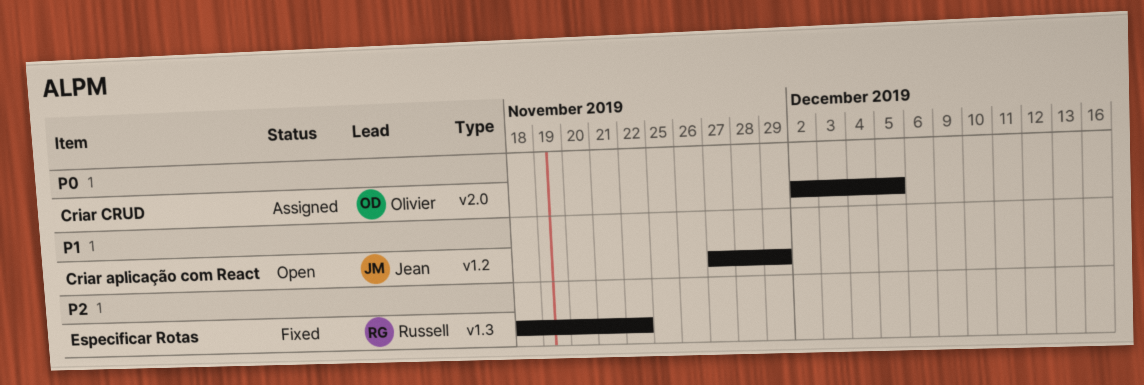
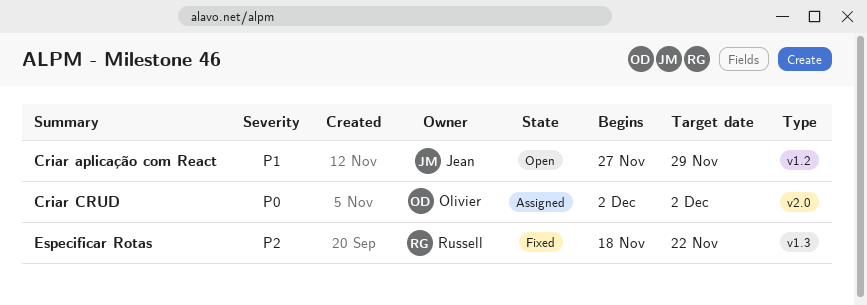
Criar CRUD, due: Dec 5 -> Dec 2

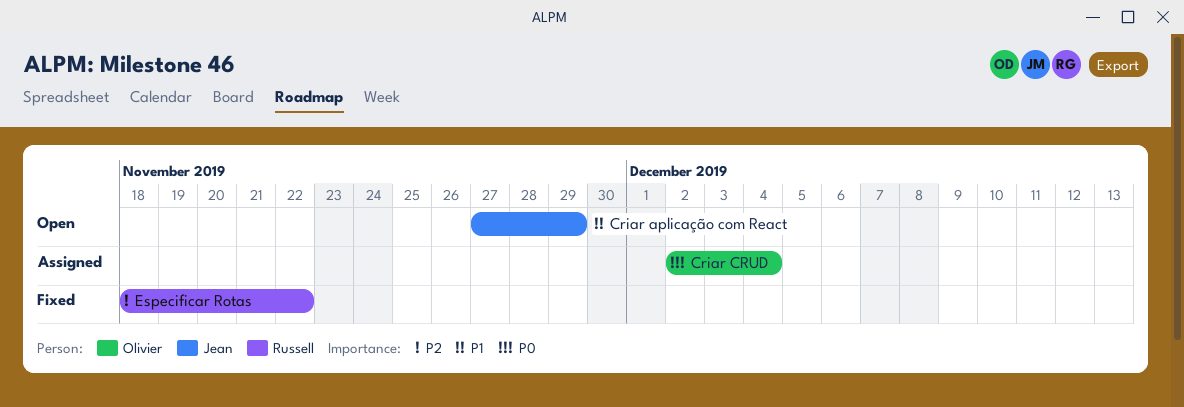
Criar CRUD, due: Dec 2 -> Dec 4

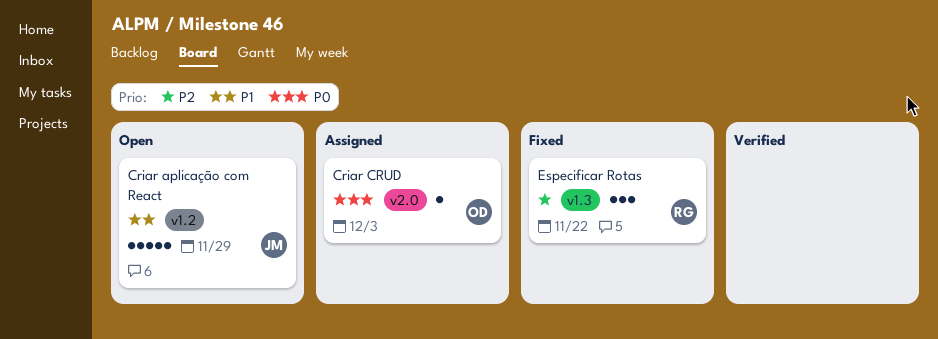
Criar CRUD, due: Dec 4 -> Dec 3

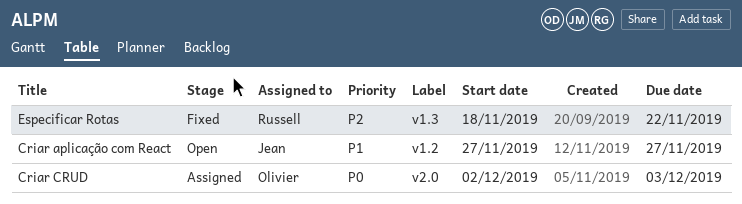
Criar aplicação com React, due: Nov 29 -> Nov 27

